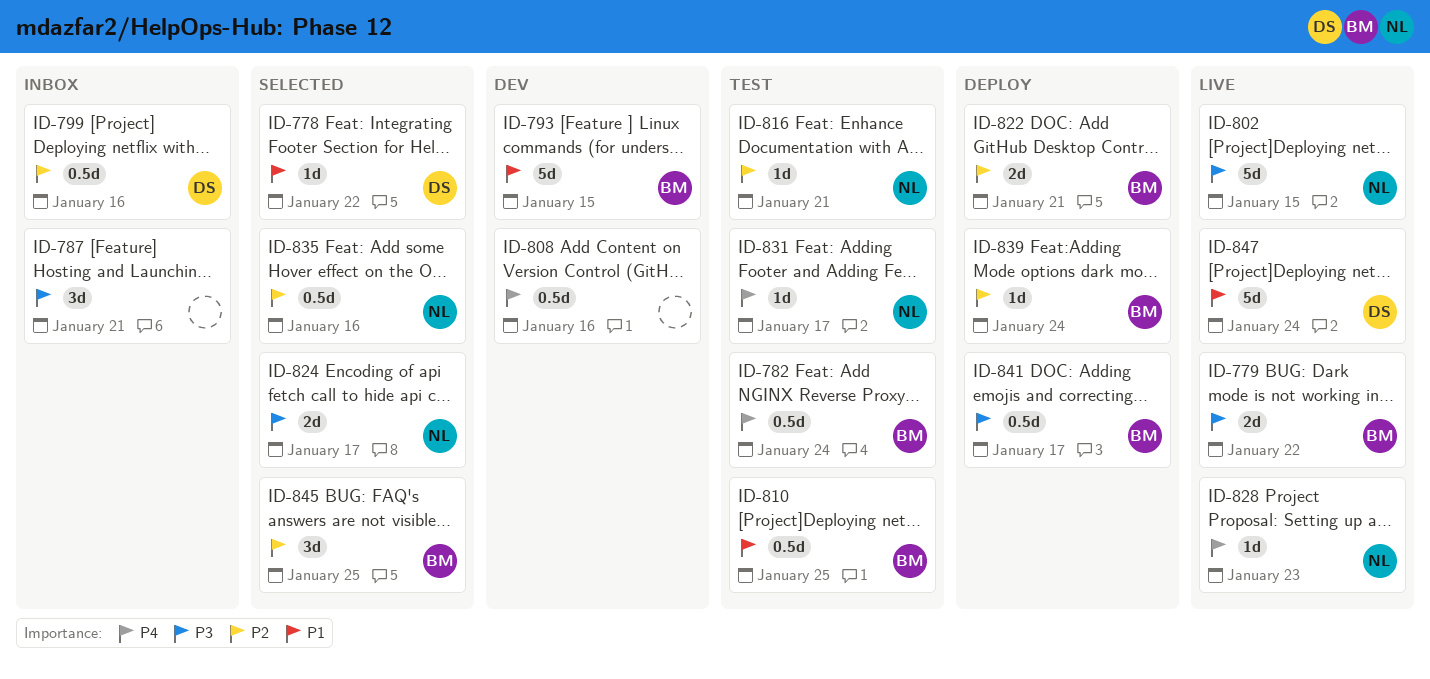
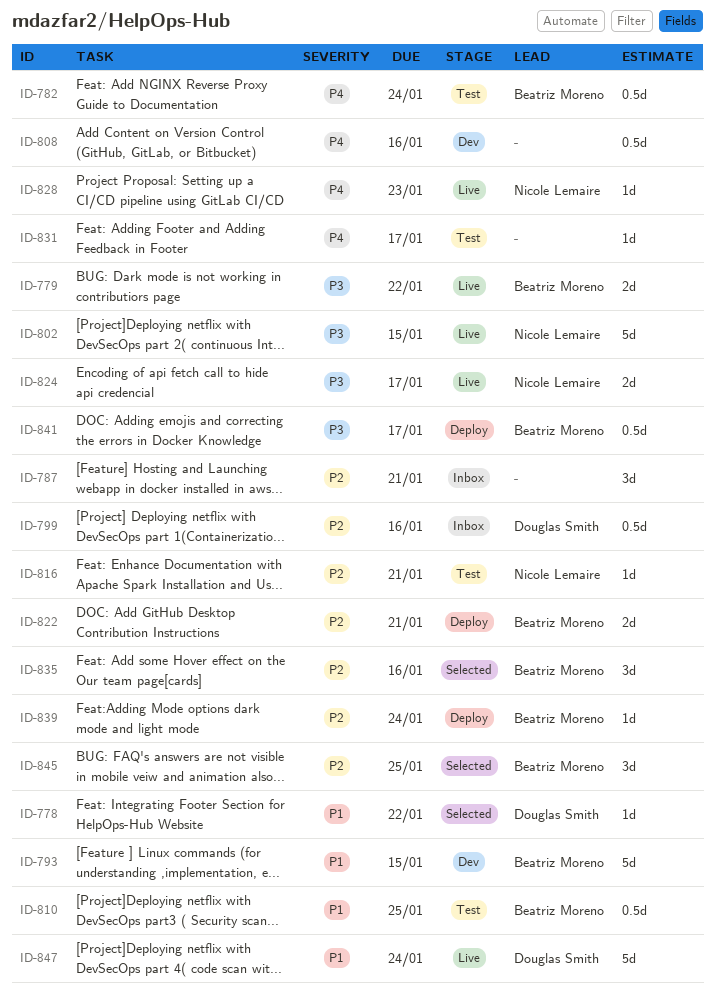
ID-787, priority: P3 -> P2
ID-824, status: Selected -> Live
ID-831, owner: Nicole Lemaire -> none
ID-835, owner: Nicole Lemaire -> Beatriz Moreno
ID-835, estimate: 0.5d -> 3d

